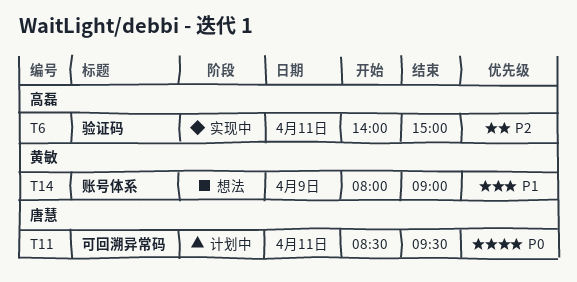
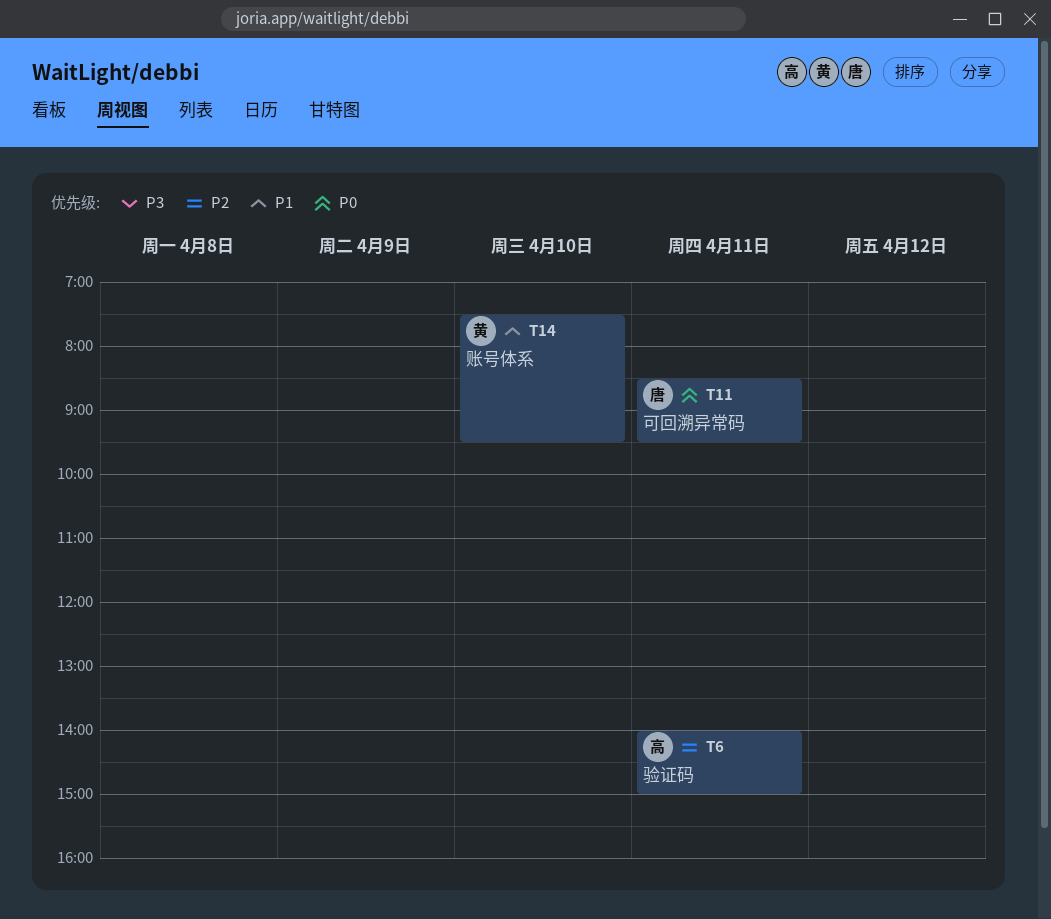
T14, day: Apr 9 -> Apr 10
T14, begins: 08:00 -> 07:30
T14, ends: 09:00 -> 09:30

